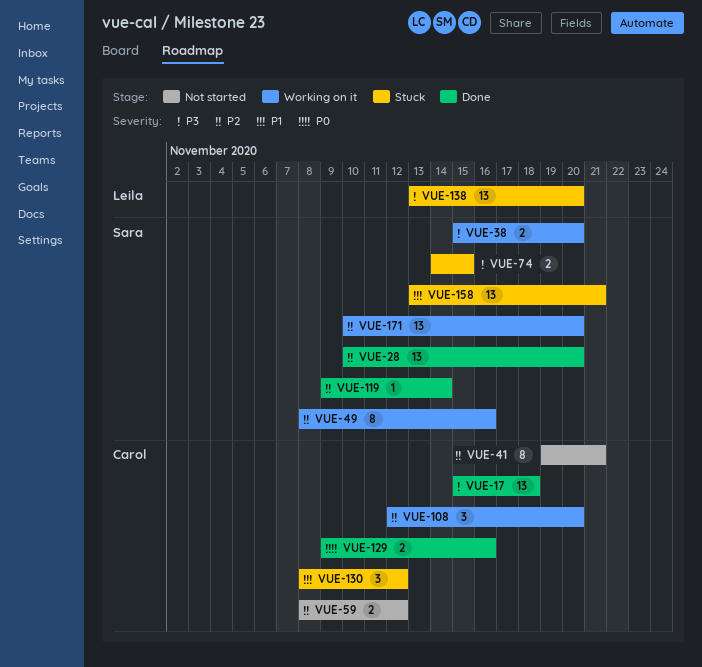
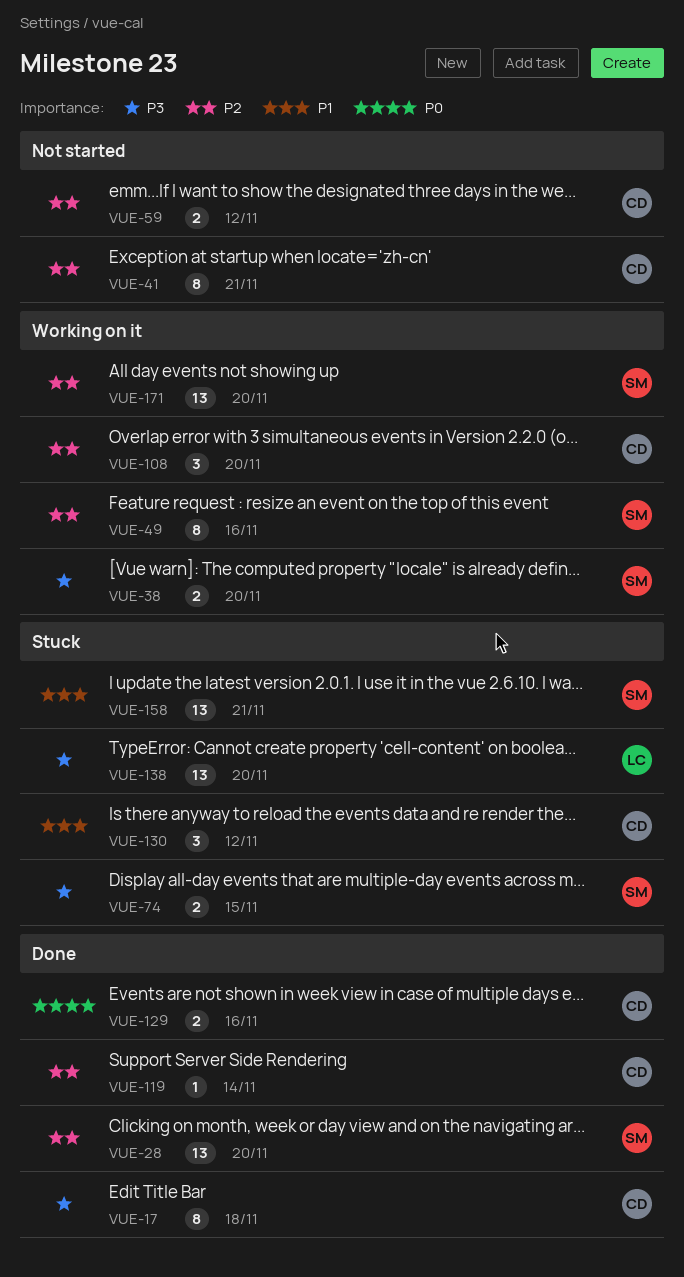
VUE-17, estimate: 13 -> 8
VUE-119, owner: Sara -> Carol

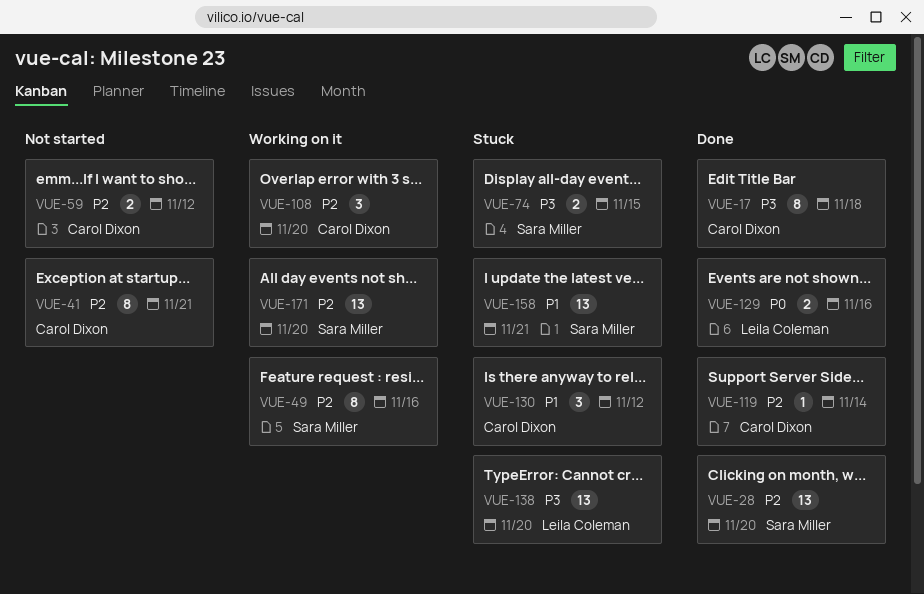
VUE-38: present -> none
VUE-129, owner: Carol Dixon -> Leila Coleman

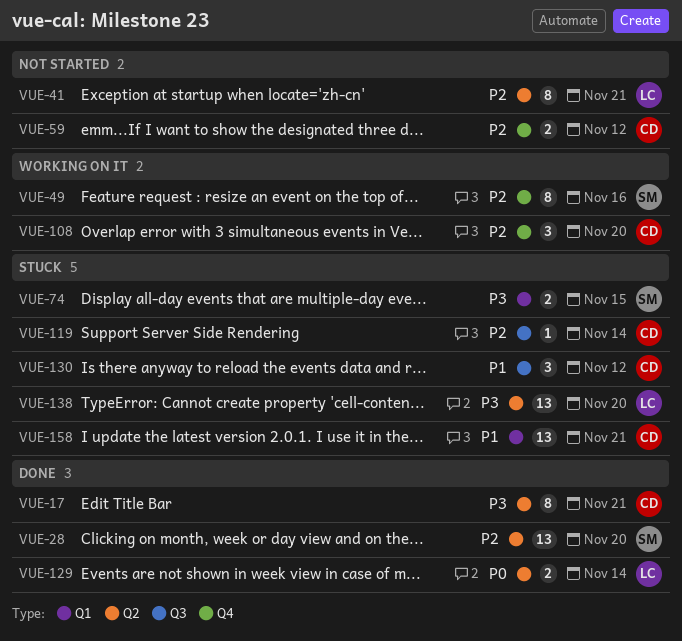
VUE-17, due: Nov 18 -> Nov 21
VUE-41, owner: Carol Dixon -> Leila Coleman
VUE-119, status: Done -> Stuck
VUE-129, due: Nov 16 -> Nov 14
VUE-158, owner: Sara Miller -> Carol Dixon
VUE-171: present -> none

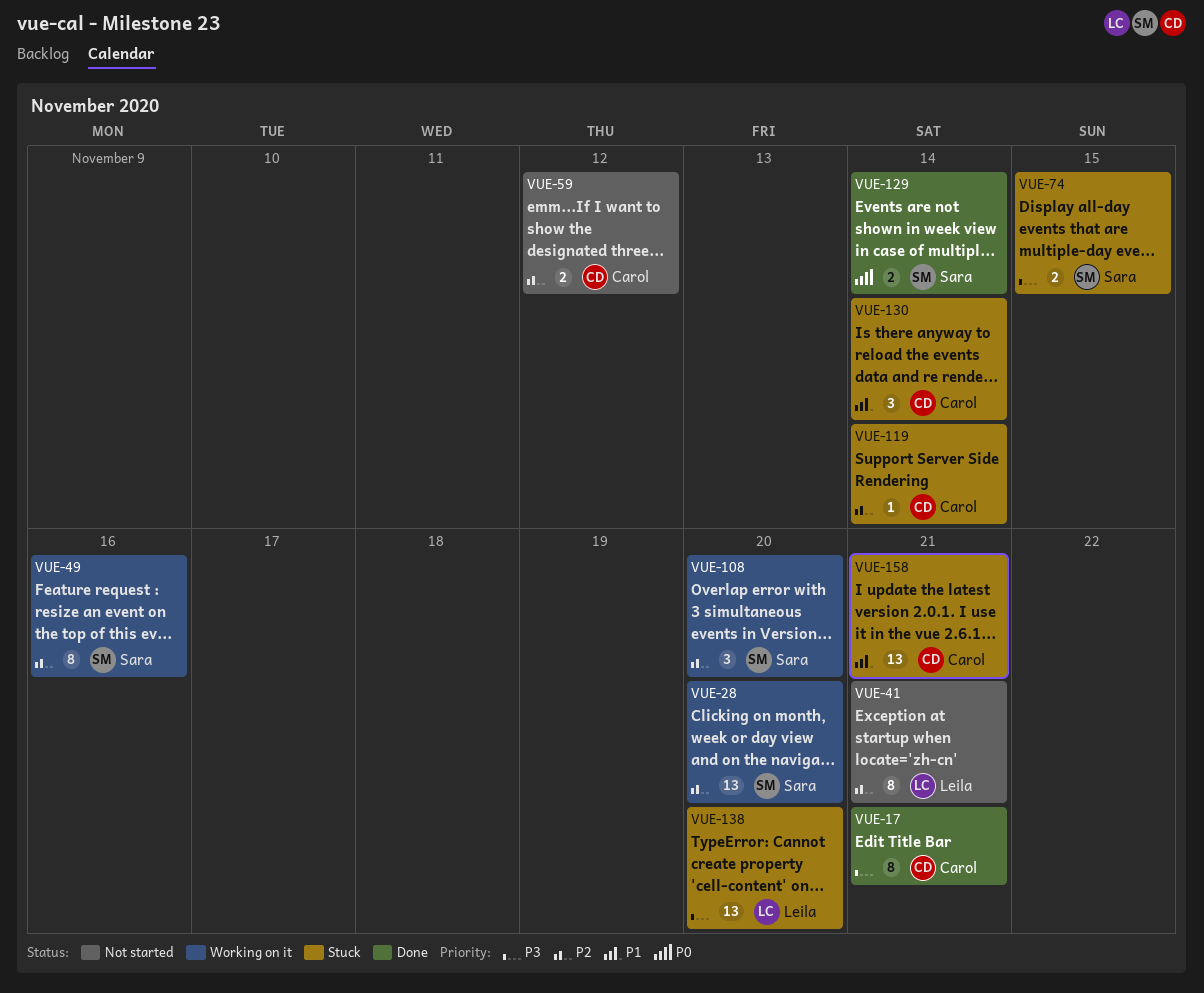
VUE-28, status: Done -> Working on it
VUE-108, owner: Carol -> Sara
VUE-129, owner: Leila -> Sara
VUE-130, due: Nov 12 -> Nov 14

